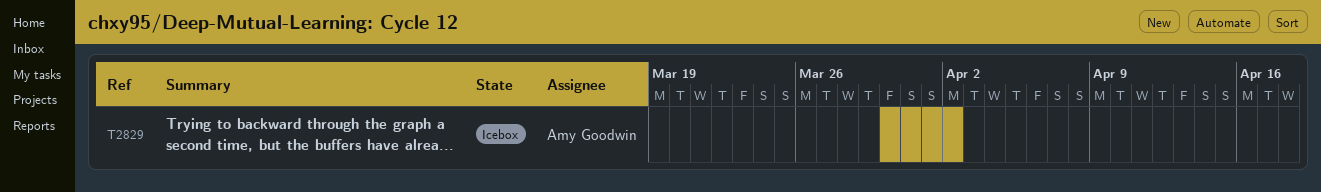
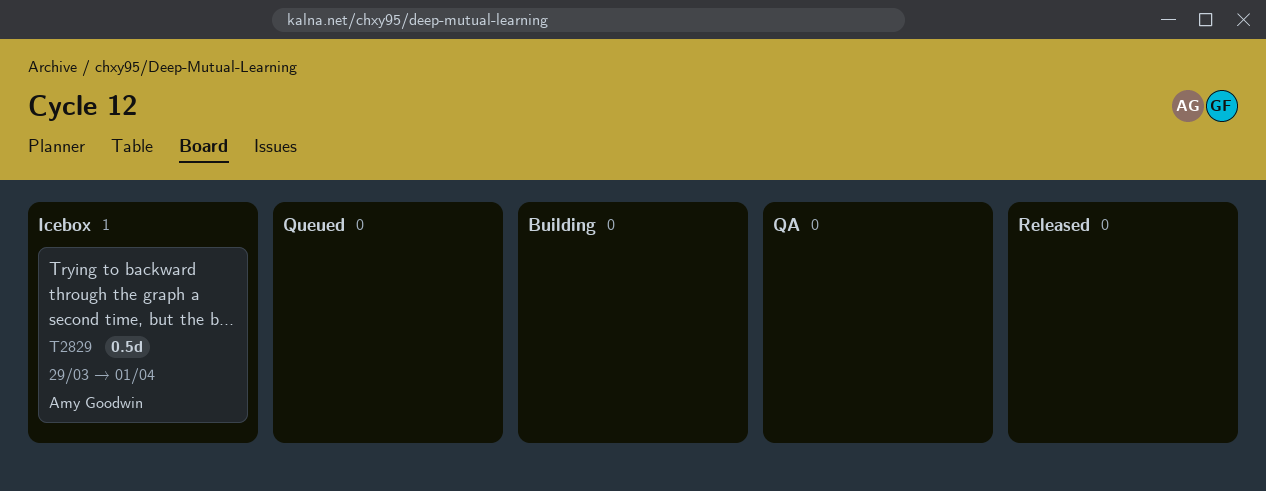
T2829, start: Mar 30 -> Mar 29
T2829, due: Apr 2 -> Apr 1

